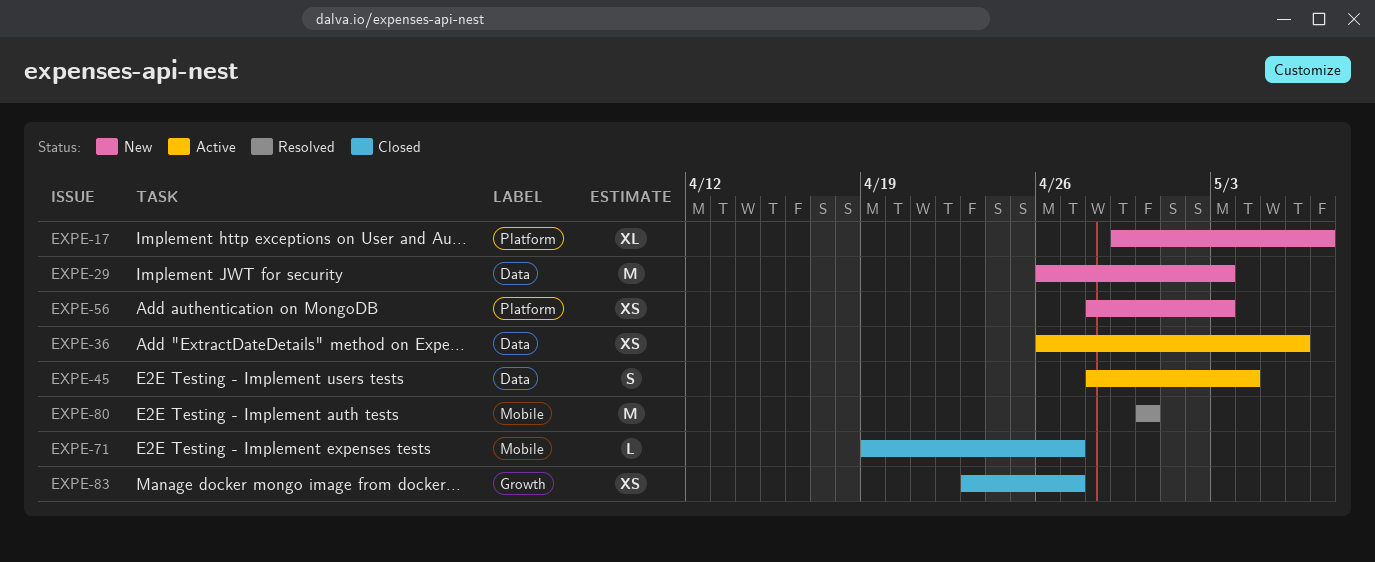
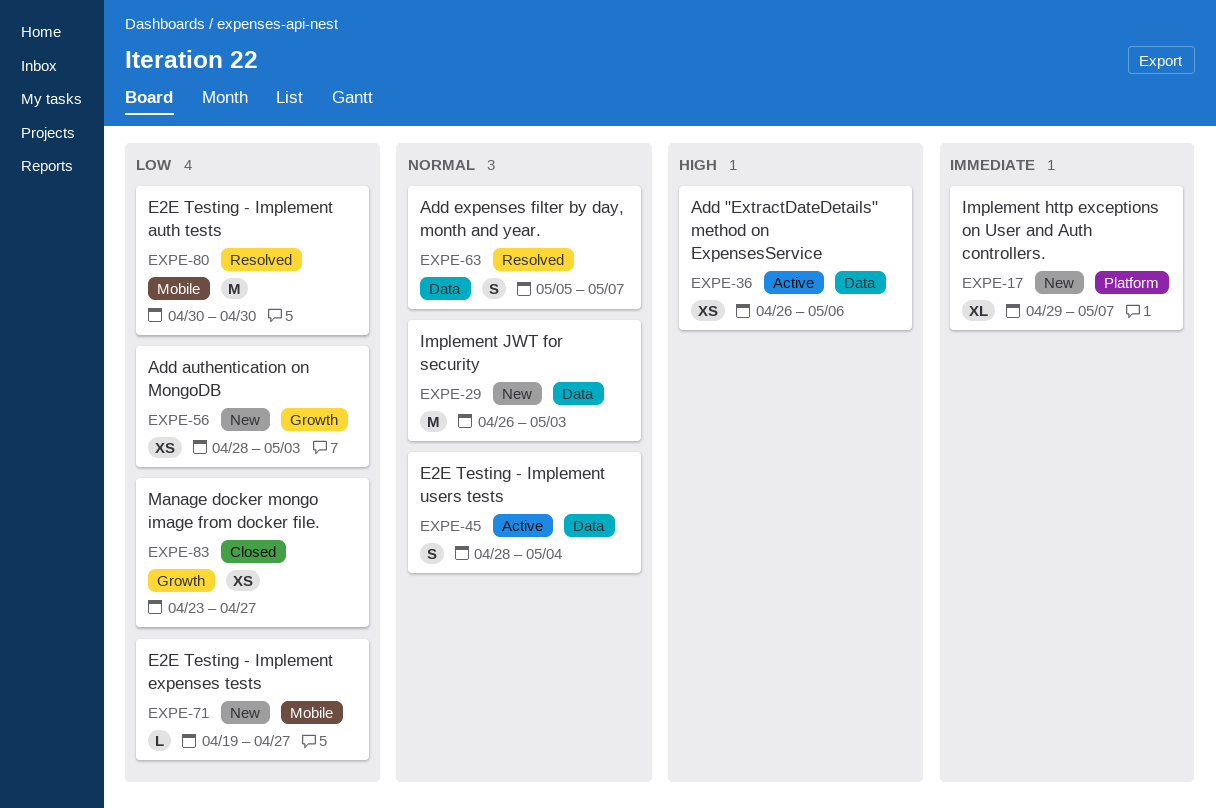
EXPE-56, label: Platform -> Growth
EXPE-63: none -> present
EXPE-71, status: Closed -> New

